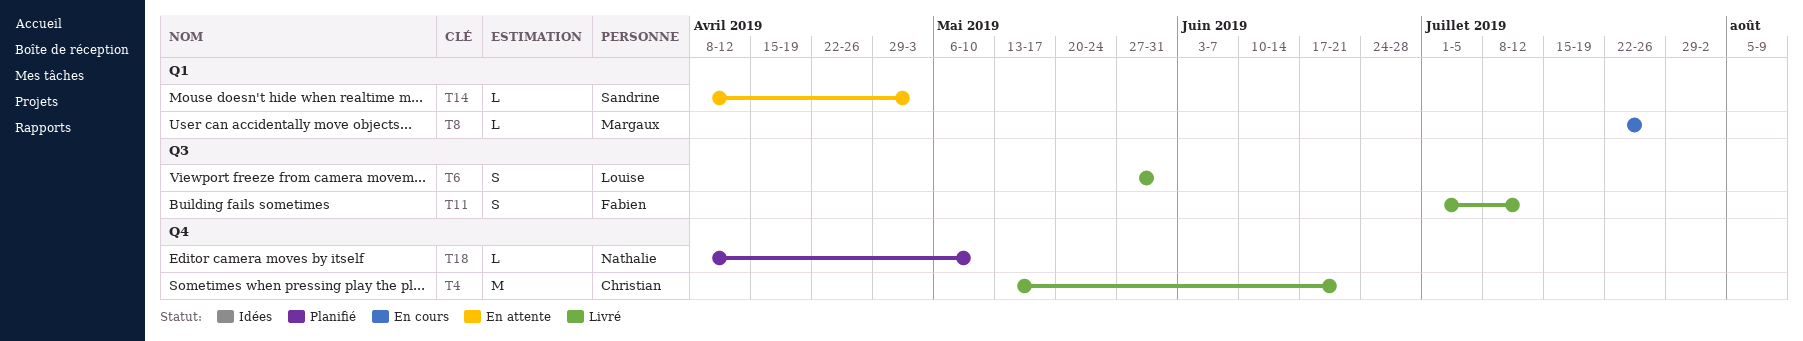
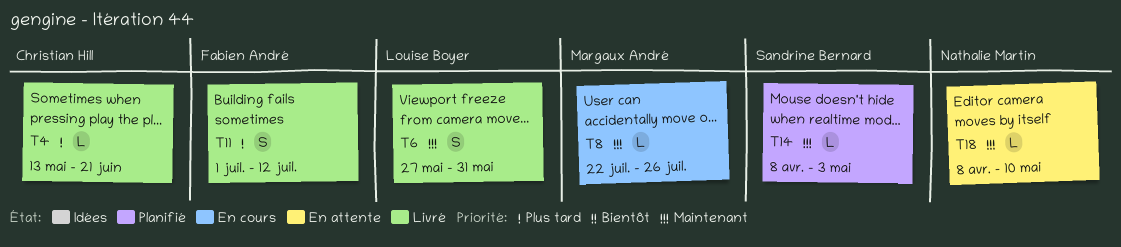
T4, estimate: M -> L
T14, status: En attente -> Planifié
T18, status: Planifié -> En attente

